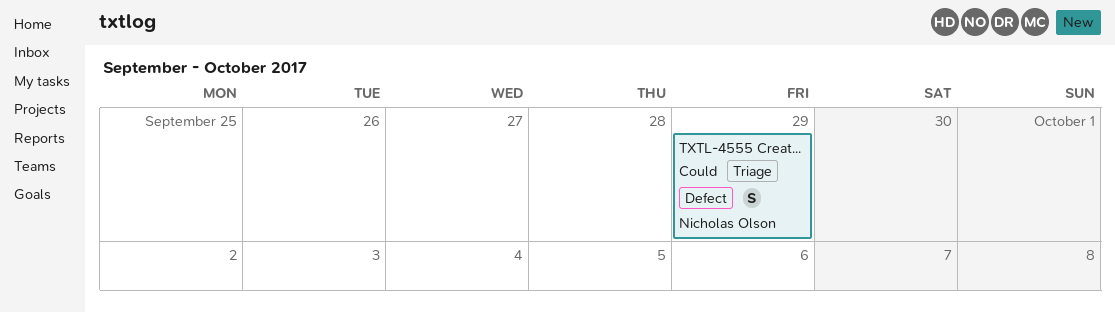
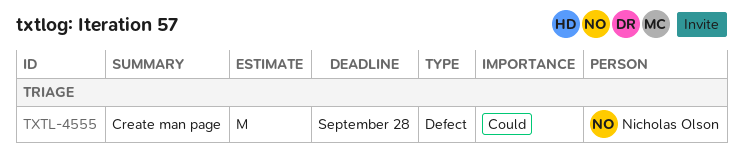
TXTL-4555, estimate: S -> M
TXTL-4555, due: Sep 29 -> Sep 28

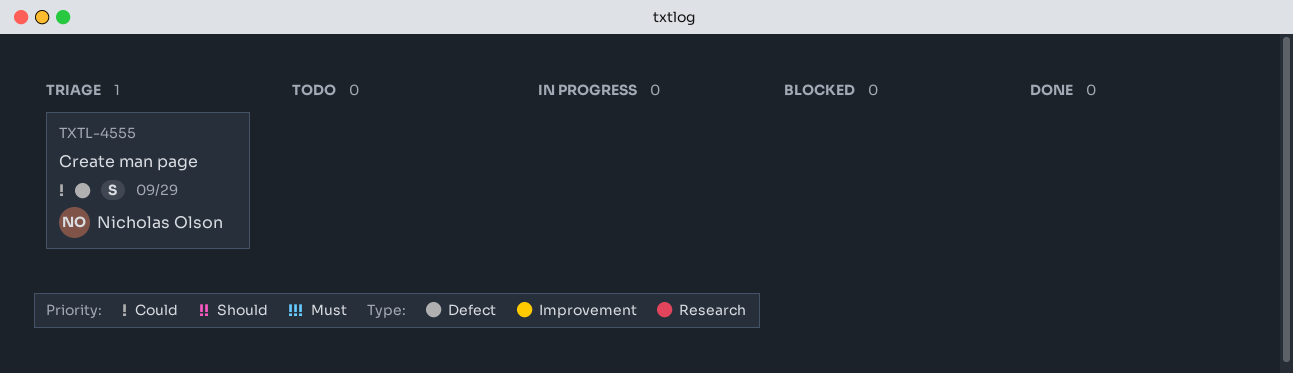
TXTL-4555, estimate: M -> S
TXTL-4555, due: Sep 28 -> Sep 29

